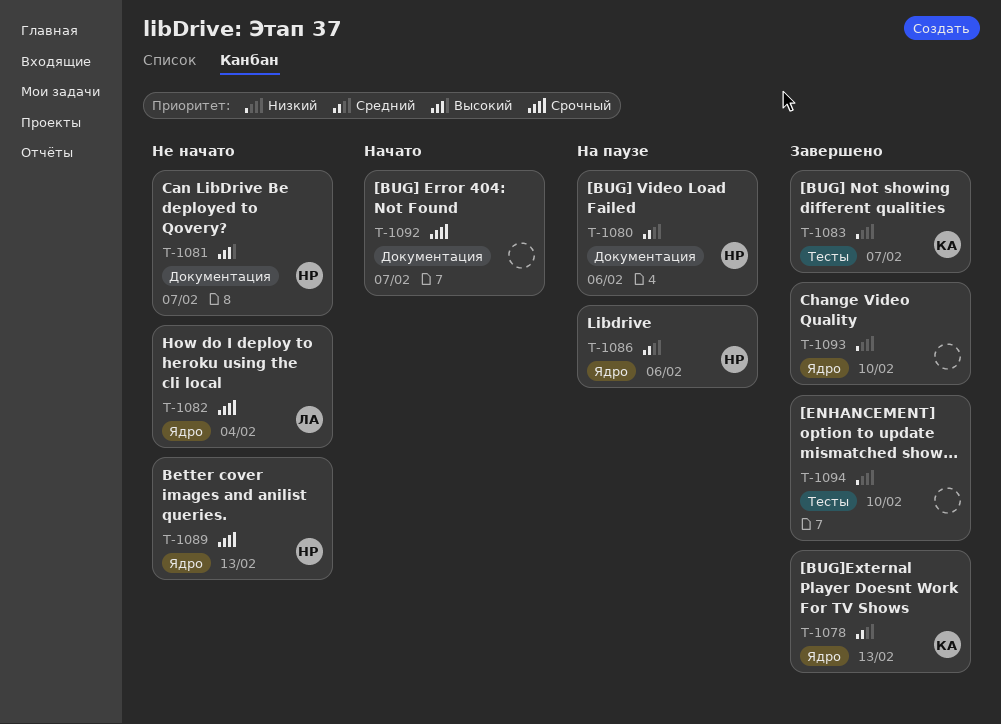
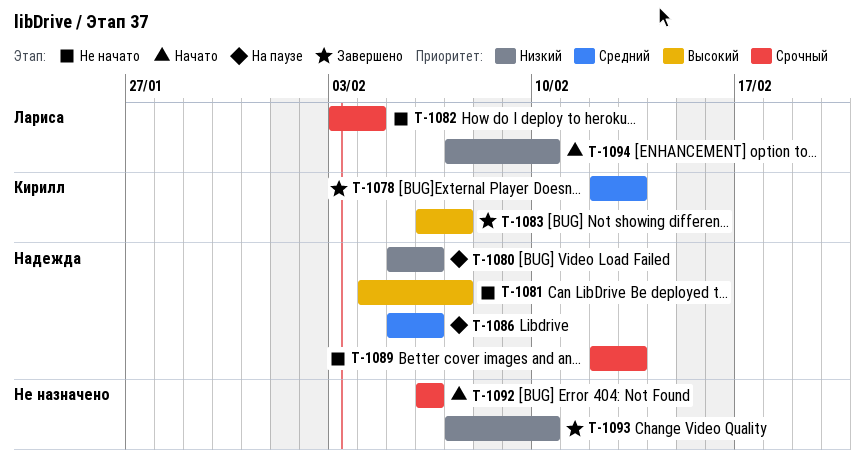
T-1080, priority: Средний -> Низкий
T-1083, priority: Низкий -> Высокий
T-1092, due: Feb 7 -> Feb 6
T-1094, status: Завершено -> Начато
T-1094, owner: none -> Лариса

